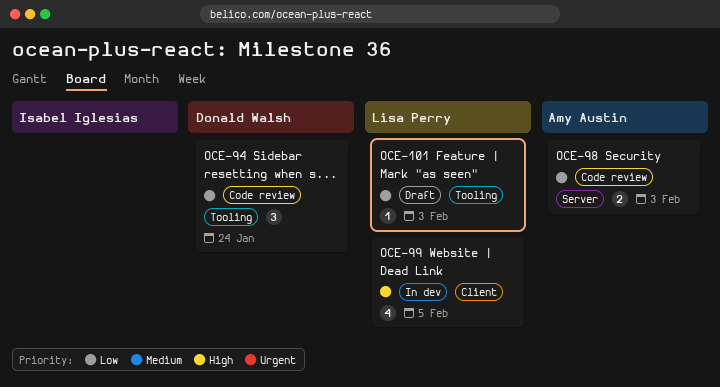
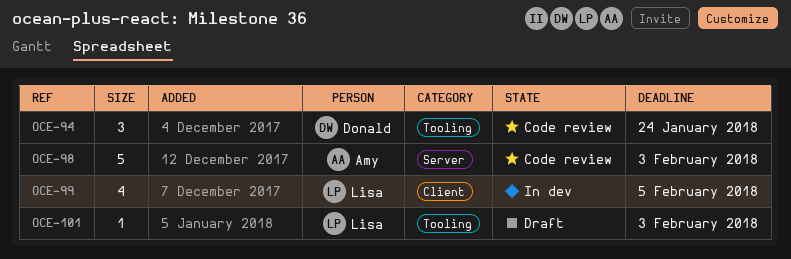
OCE-98, estimate: 2 -> 5

